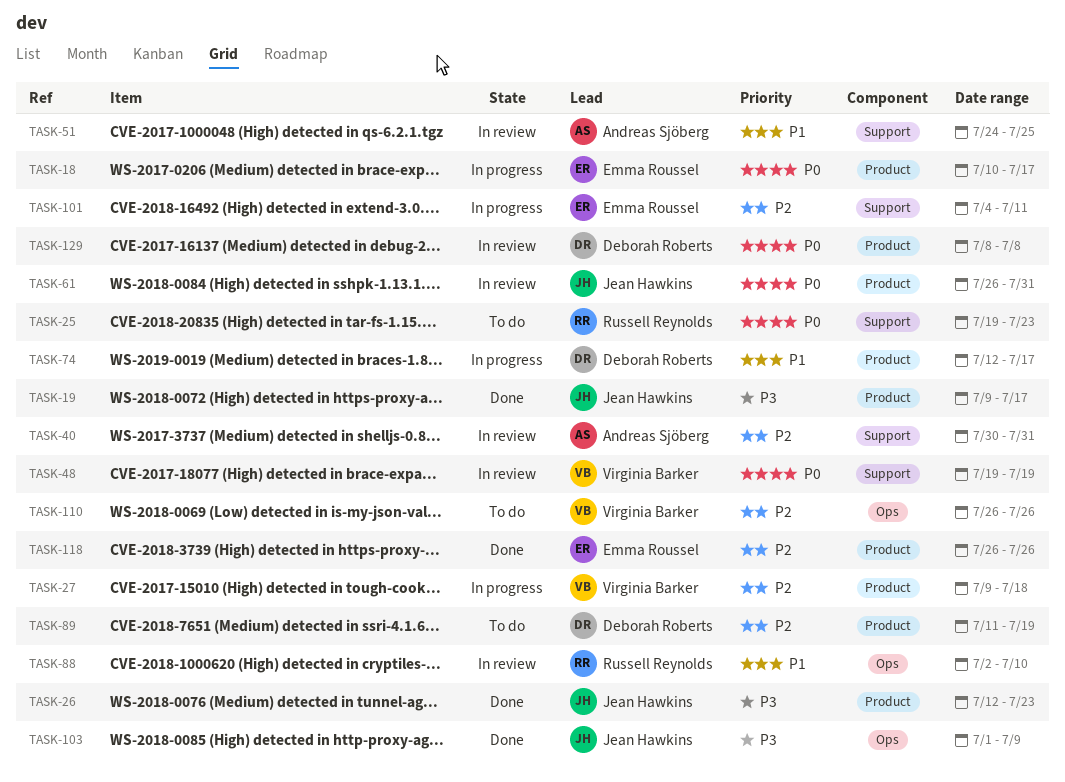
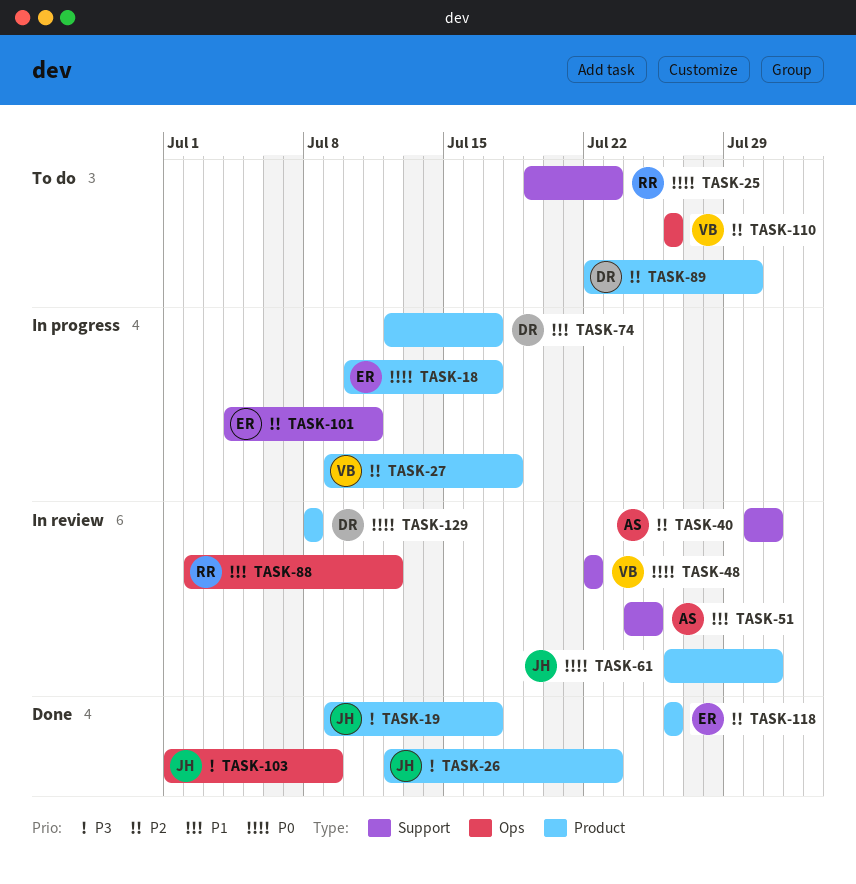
TASK-48, start: Jul 19 -> Jul 22
TASK-48, due: Jul 19 -> Jul 22
TASK-88, due: Jul 10 -> Jul 12
TASK-89, start: Jul 11 -> Jul 22
TASK-89, due: Jul 19 -> Jul 30

